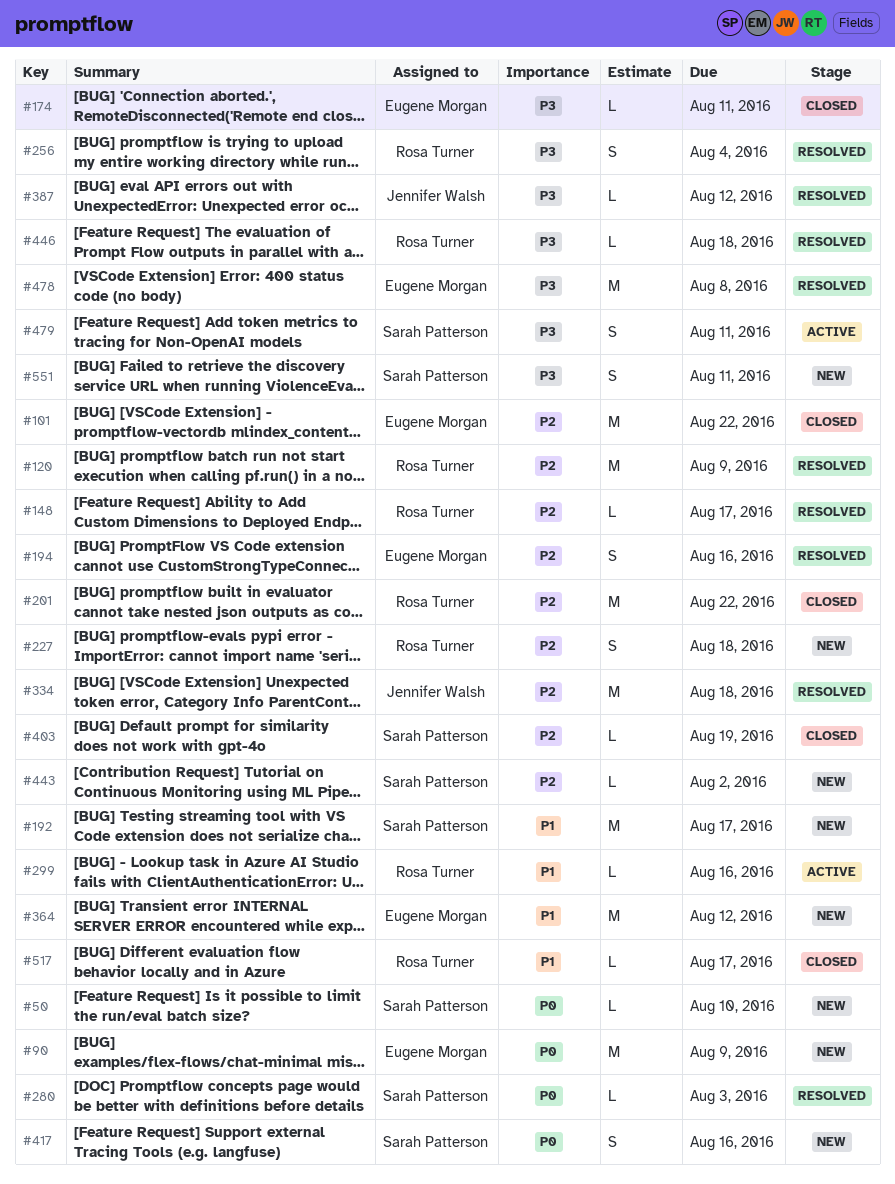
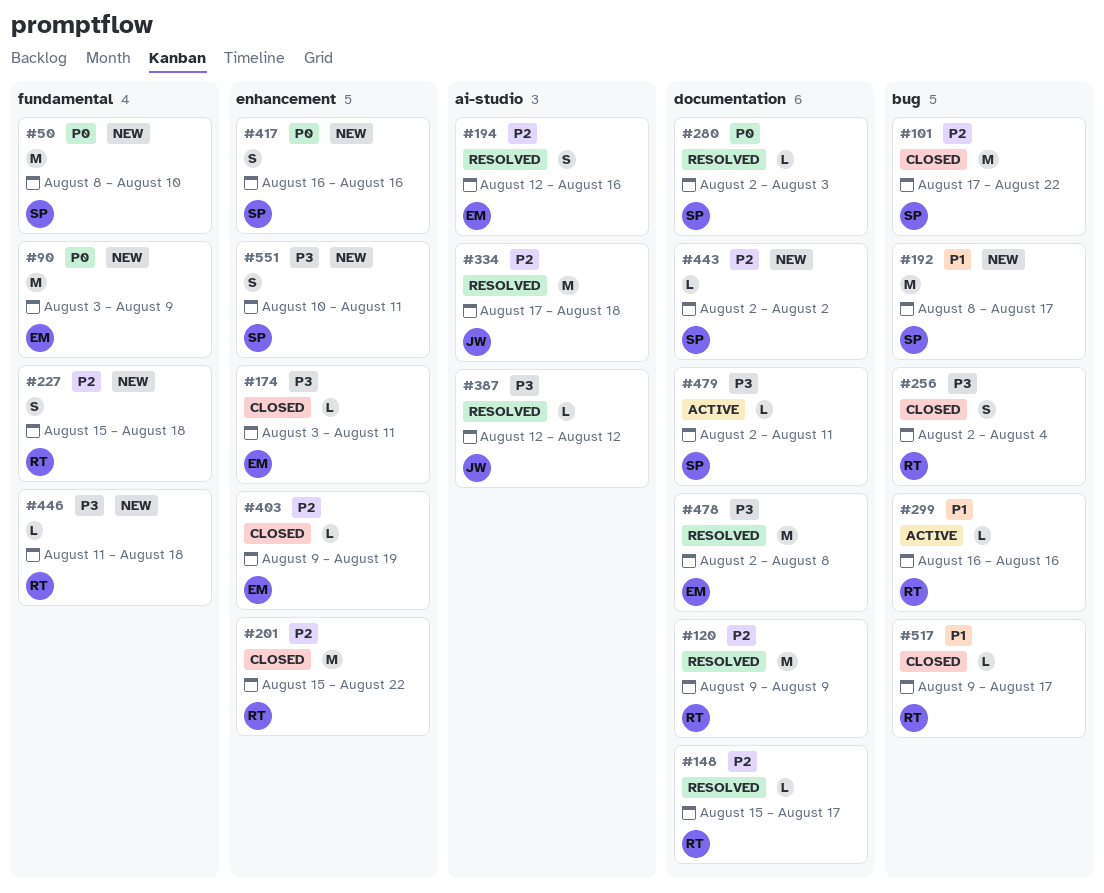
#50, estimate: L -> M
#101, owner: Eugene Morgan -> Sarah Patterson
#256, status: Resolved -> Closed
#364: present -> none
#403, owner: Sarah Patterson -> Eugene Morgan
#446, status: Resolved -> New
#479, estimate: S -> L

